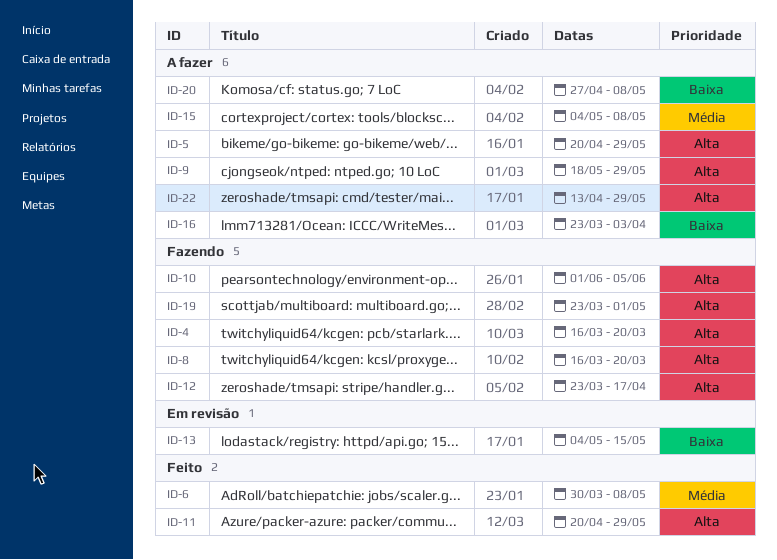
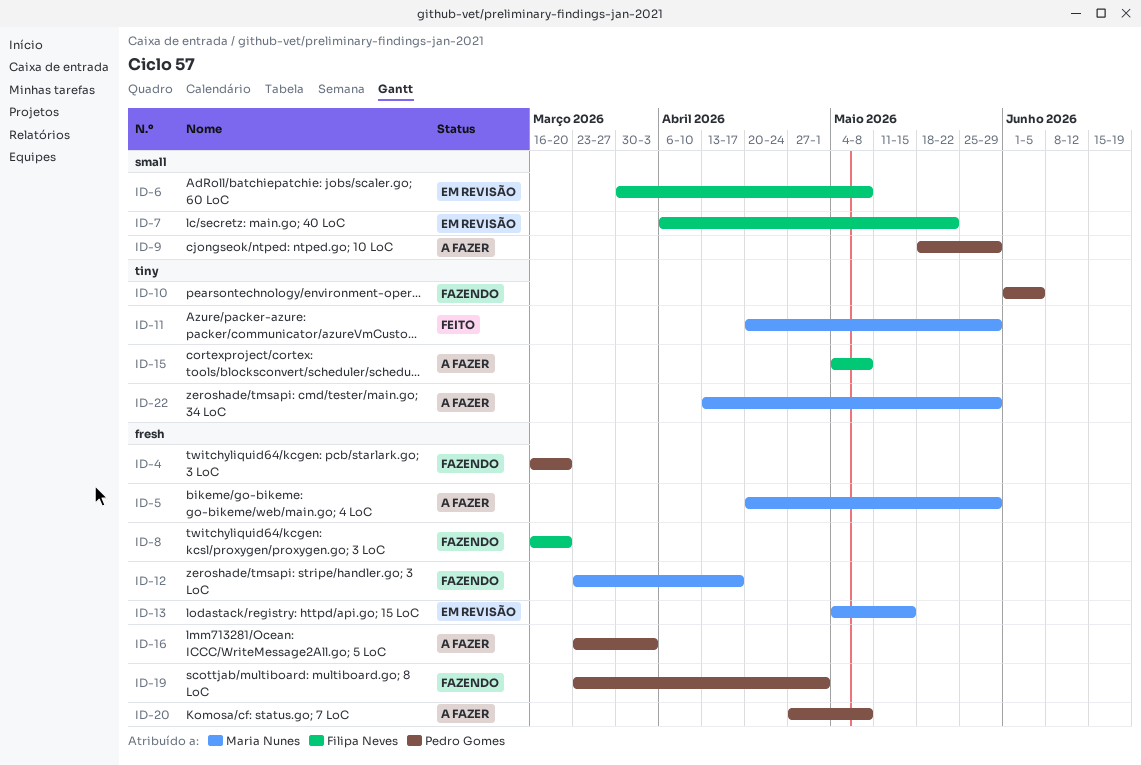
ID-6, status: Feito -> Em revisão
ID-7: none -> present

